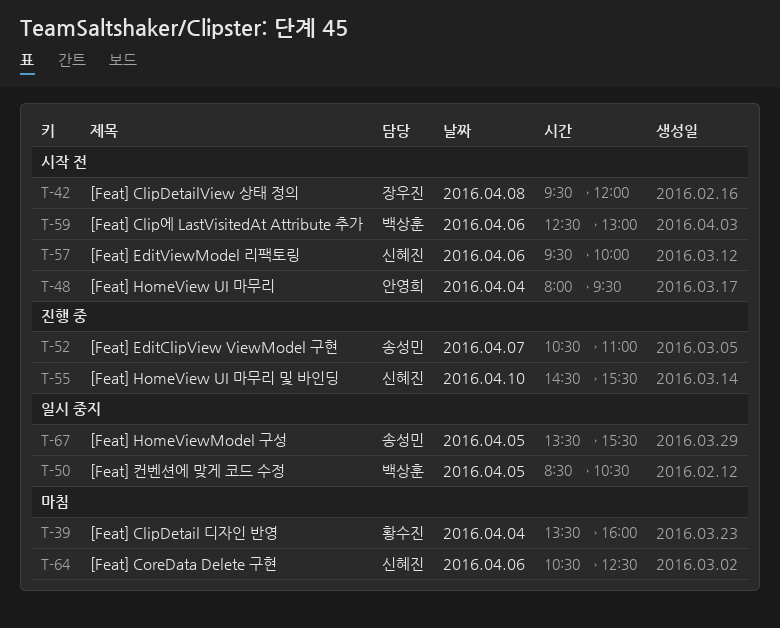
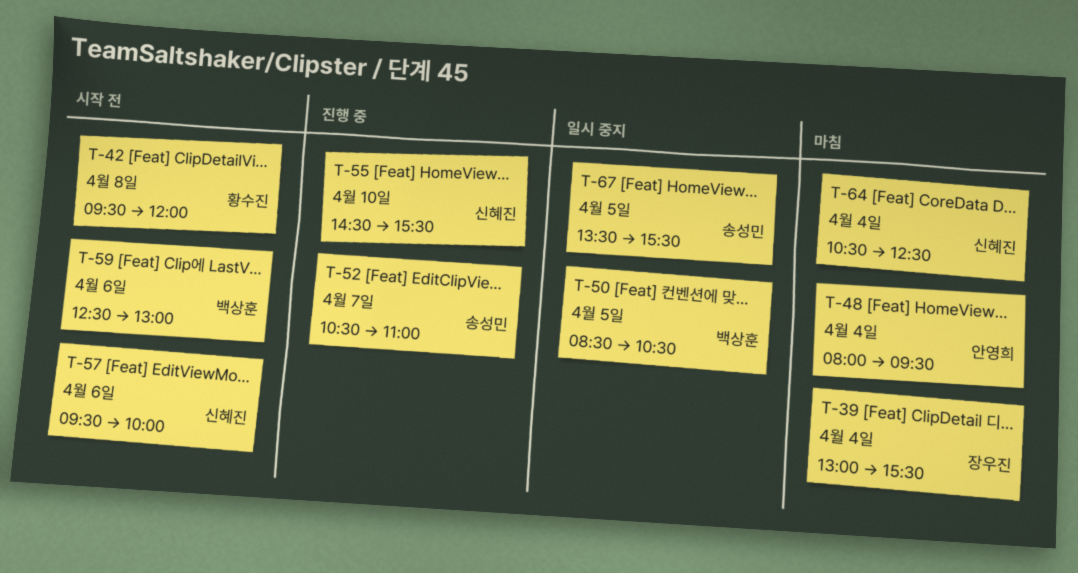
T-39, owner: 황수진 -> 장우진
T-39, begins: 13:30 -> 13:00
T-39, ends: 16:00 -> 15:30
T-42, owner: 장우진 -> 황수진
T-48, status: 시작 전 -> 마침
T-64, day: Apr 6 -> Apr 4

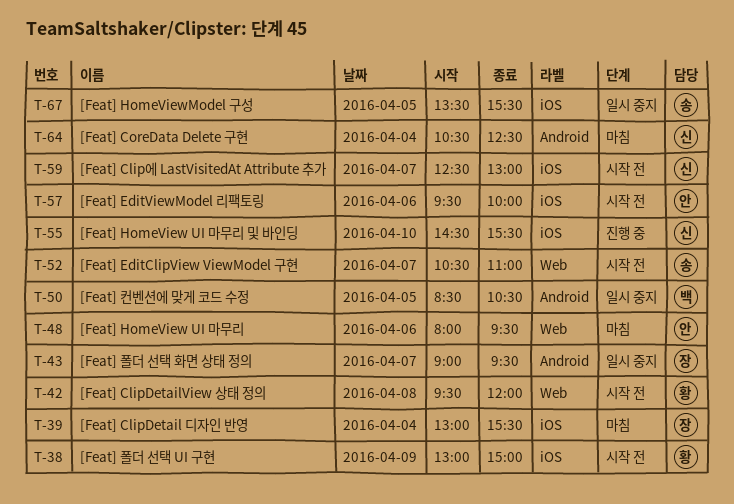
T-38: none -> present
T-43: none -> present
T-48, day: Apr 4 -> Apr 6
T-52, status: 진행 중 -> 시작 전
T-57, owner: 신혜진 -> 안영희
T-59, owner: 백상훈 -> 신혜진
T-59, day: Apr 6 -> Apr 7

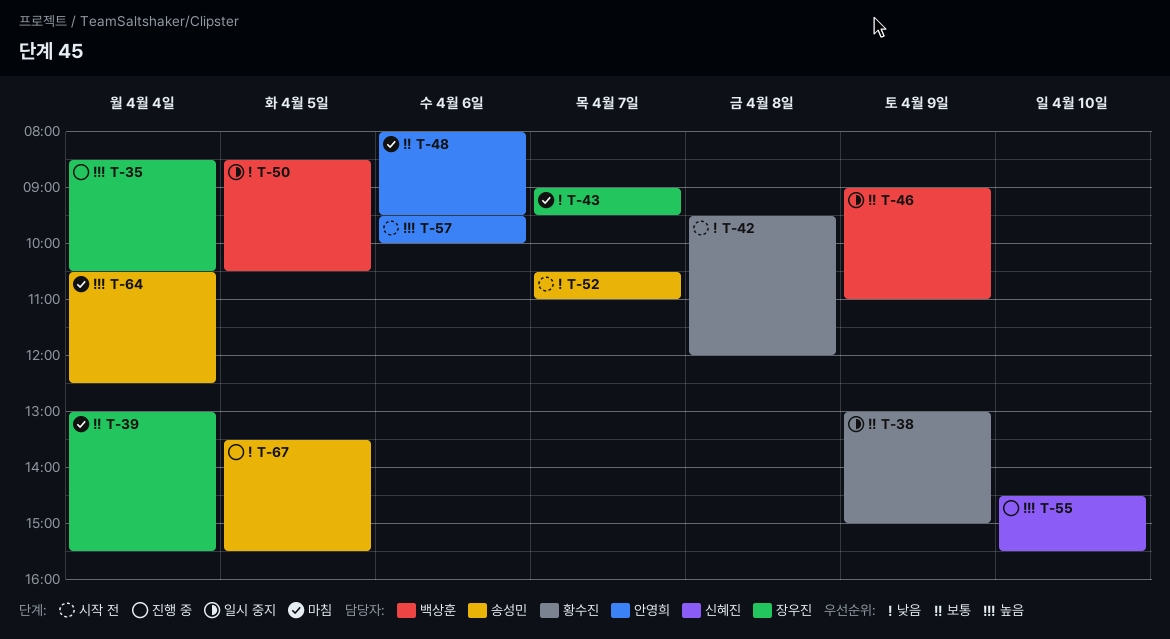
T-35: none -> present
T-38, status: 시작 전 -> 일시 중지
T-43, status: 일시 중지 -> 마침
T-46: none -> present
T-59: present -> none
T-64, owner: 신혜진 -> 송성민
T-67, status: 일시 중지 -> 진행 중

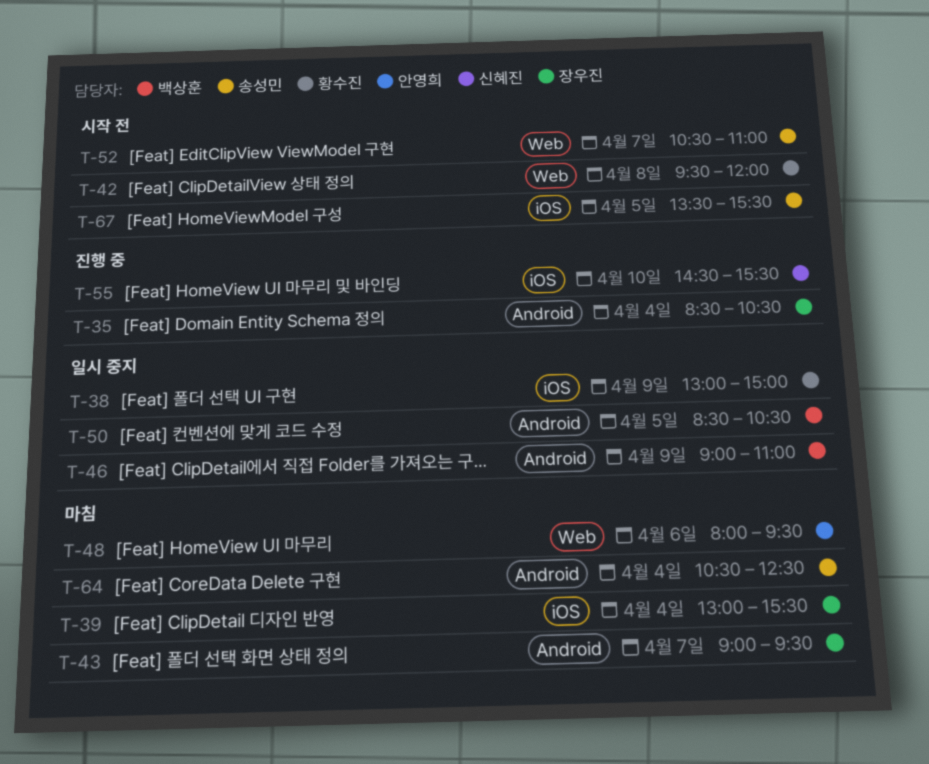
T-57: present -> none
T-67, status: 진행 중 -> 시작 전

